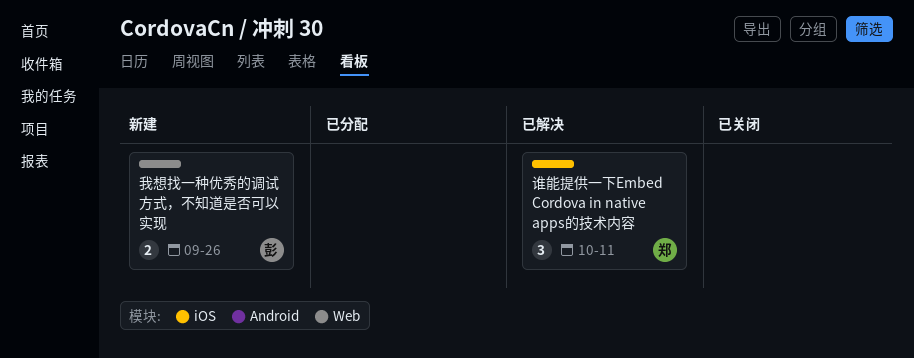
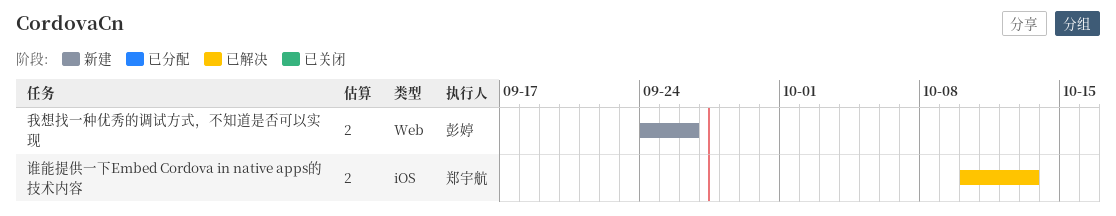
谁能提供一下Embed Cordova in native apps的技术内容, estimate: 3 -> 2
谁能提供一下Embed Cordova in native apps的技术内容, due: Oct 11 -> Oct 13

